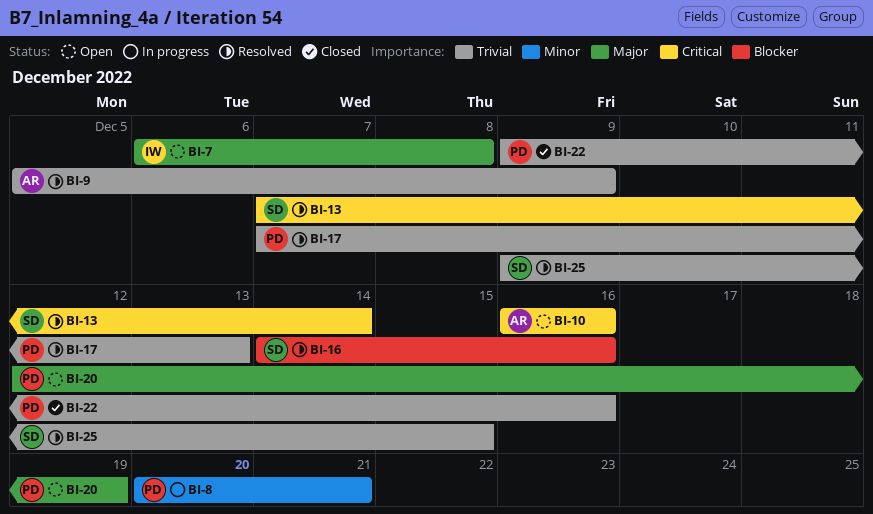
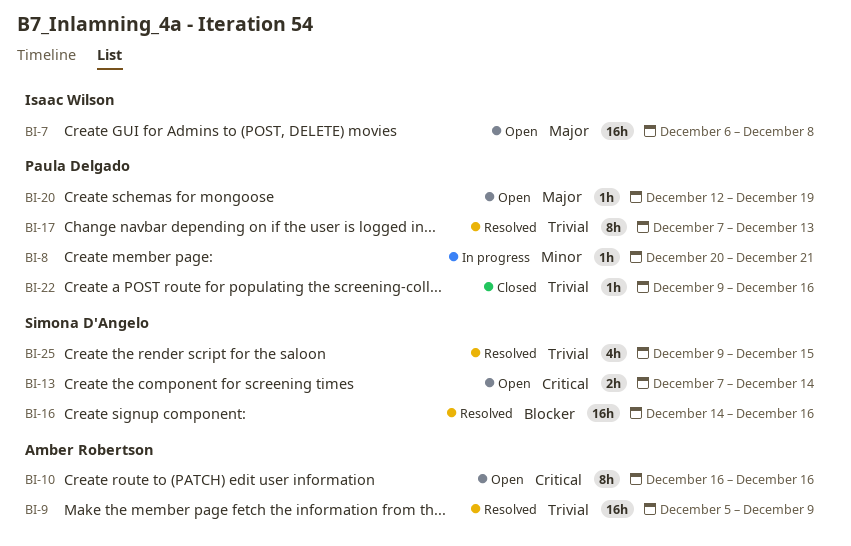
BI-13, status: Resolved -> Open

